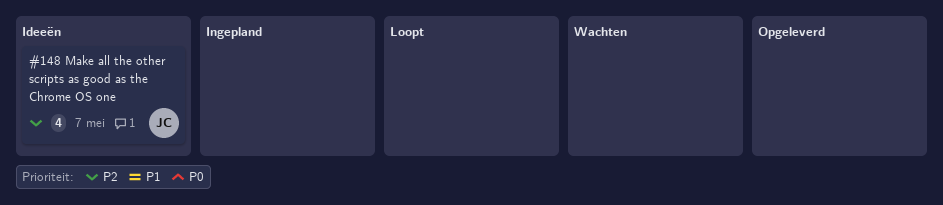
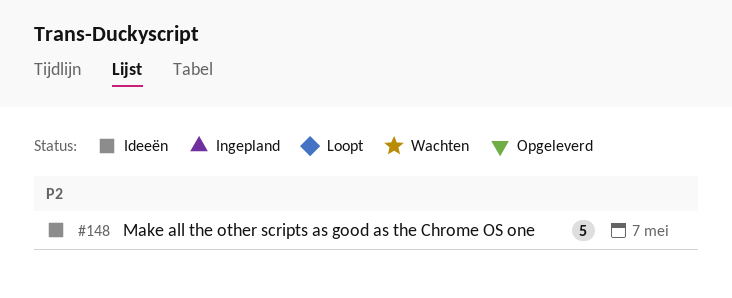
#148, estimate: 4 -> 5

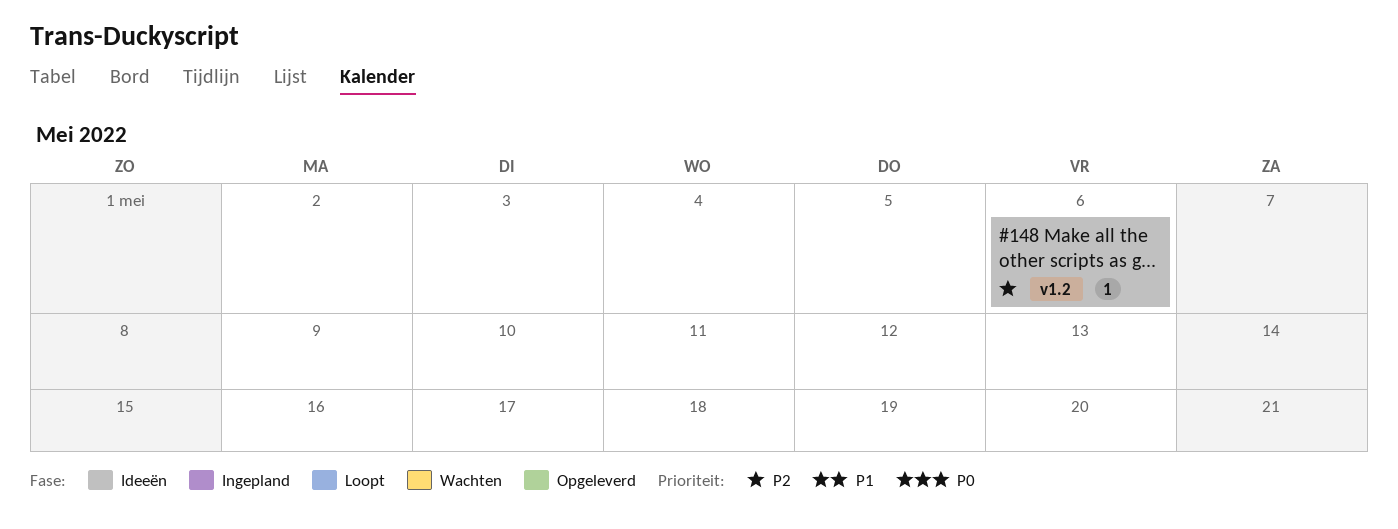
#148, estimate: 5 -> 1
#148, due: May 7 -> May 6

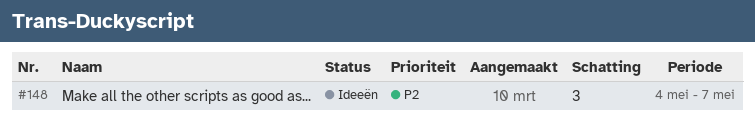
#148, estimate: 1 -> 3
#148, due: May 6 -> May 7

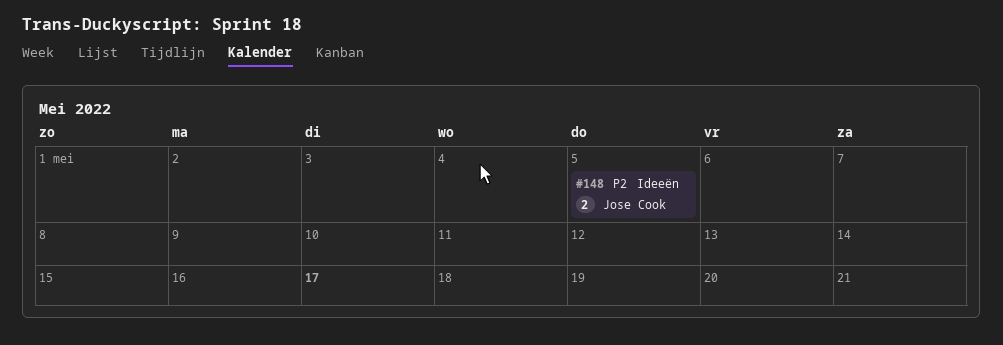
#148, estimate: 3 -> 2
#148, due: May 7 -> May 5

